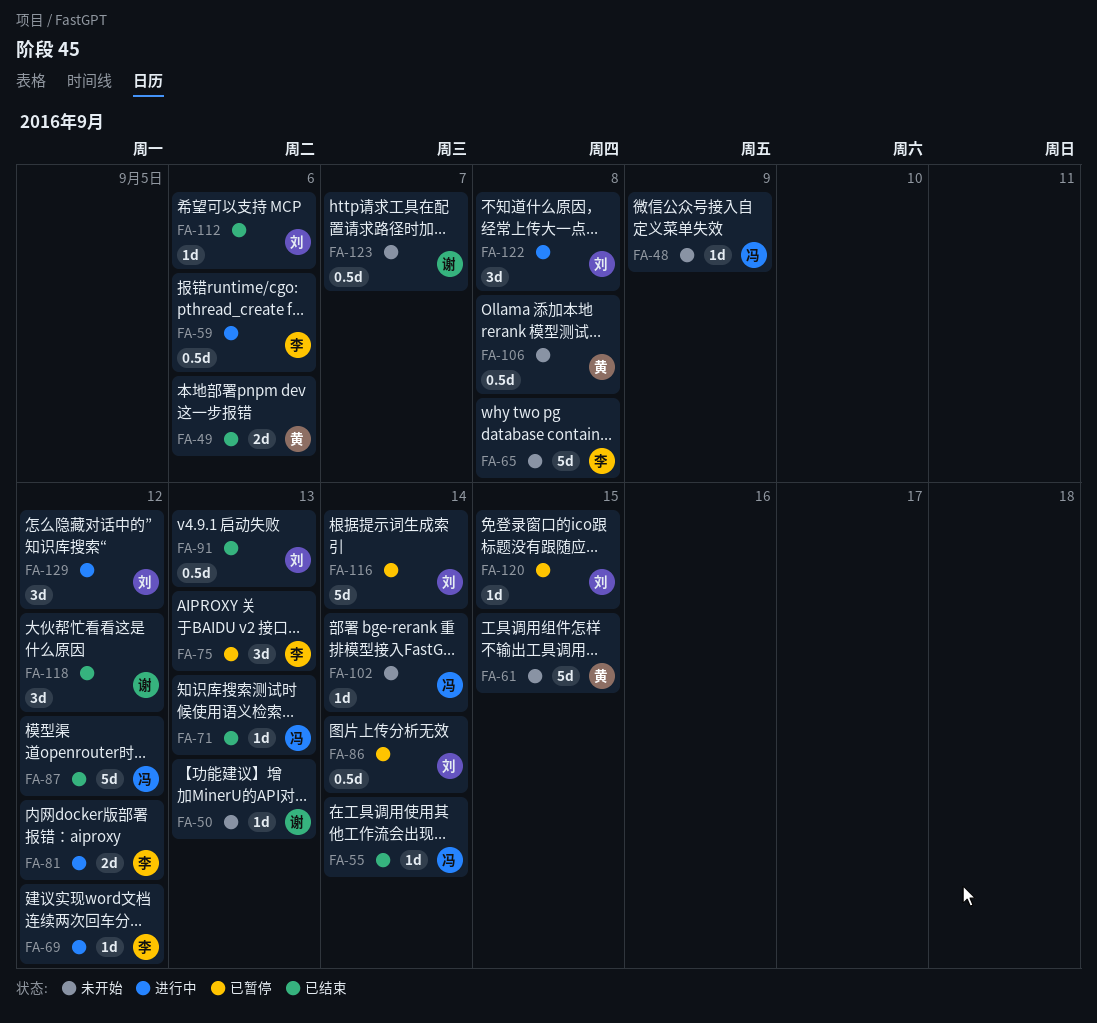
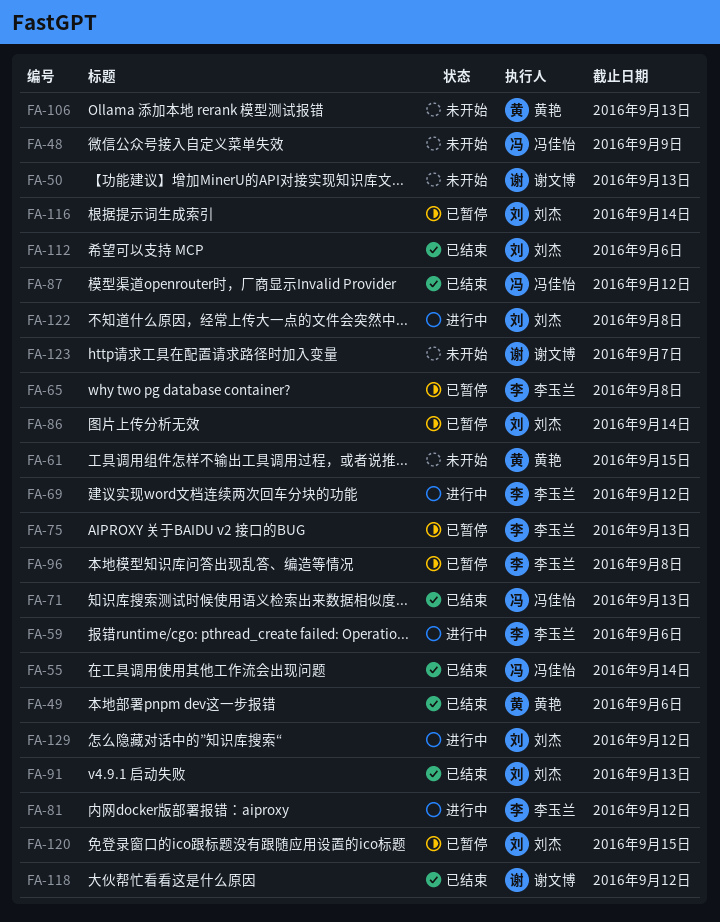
FA-65, status: 未开始 -> 已暂停
FA-96: none -> present
FA-102: present -> none
FA-106, due: Sep 8 -> Sep 13

